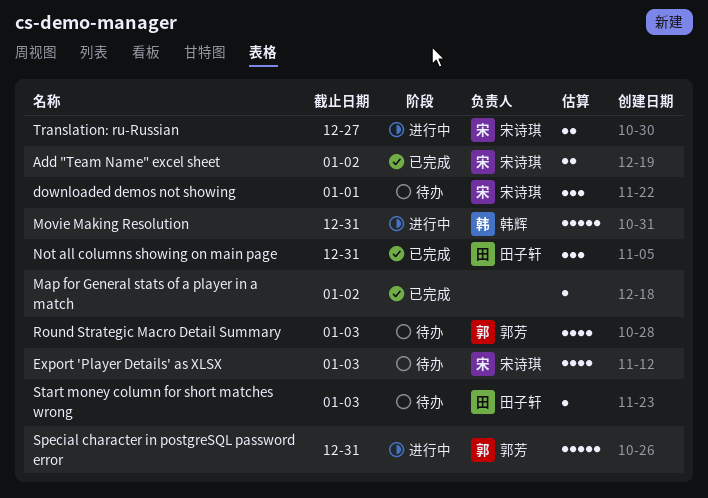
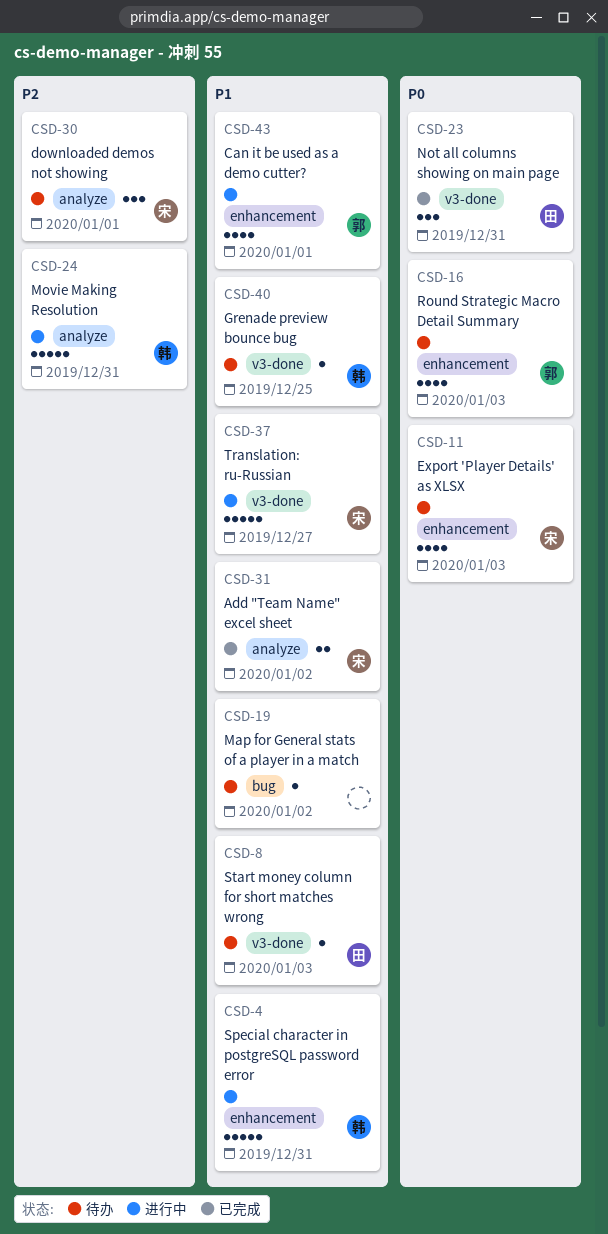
Can it be used as a demo cutter?: none -> present
Grenade preview bounce bug: none -> present
Map for General stats of a player in a match, status: 已完成 -> 待办
Special character in postgreSQL password error, owner: 郭芳 -> 韩辉
Translation: ru-Russian, estimate: 2 -> 5

